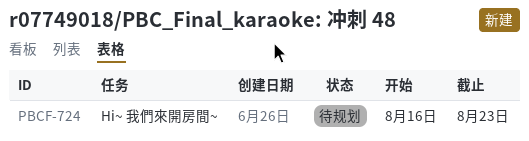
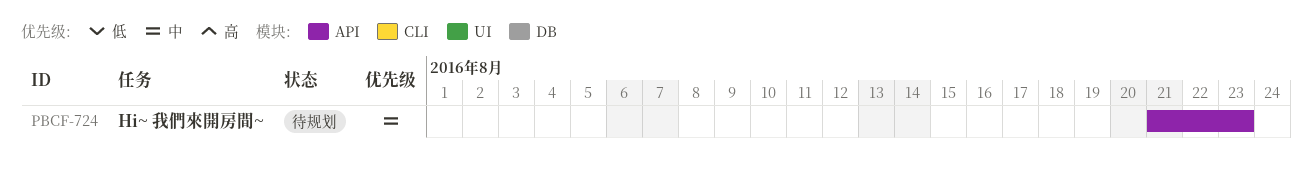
PBCF-724, start: Aug 16 -> Aug 21

